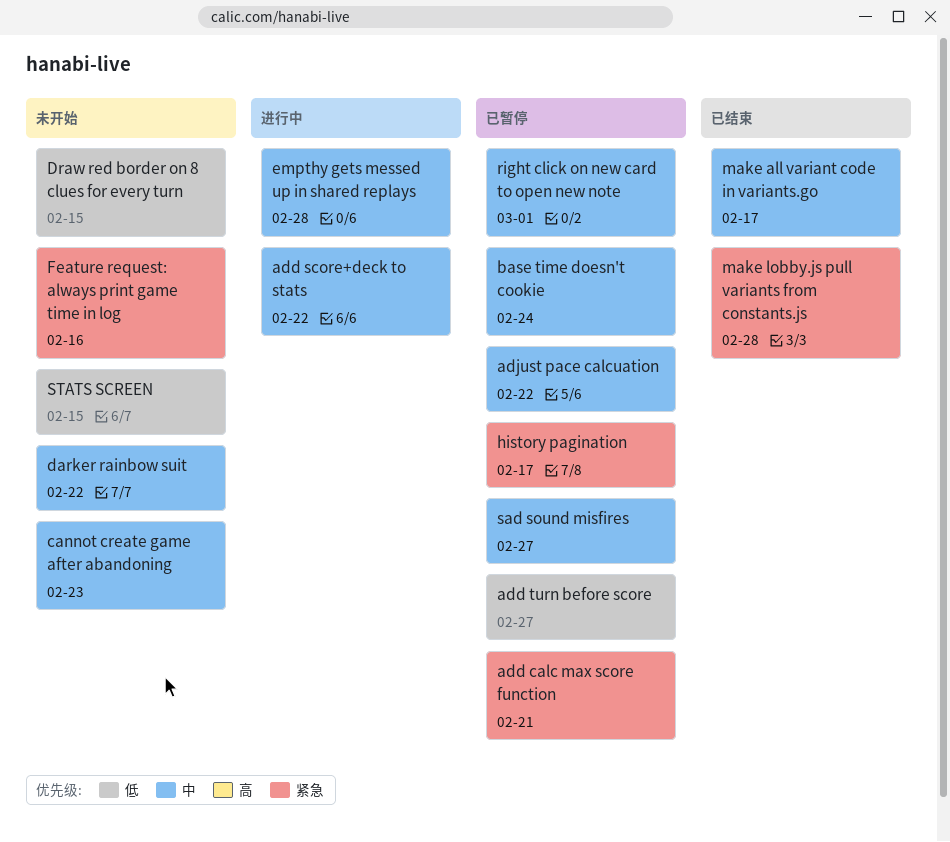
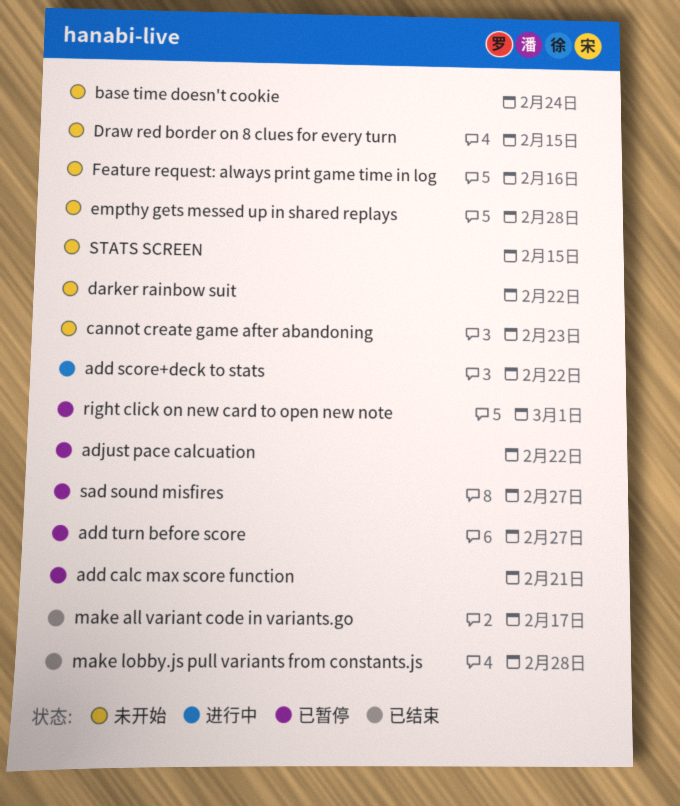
base time doesn't cookie, status: 已暂停 -> 未开始
empthy gets messed up in shared replays, status: 进行中 -> 未开始
history pagination: present -> none

